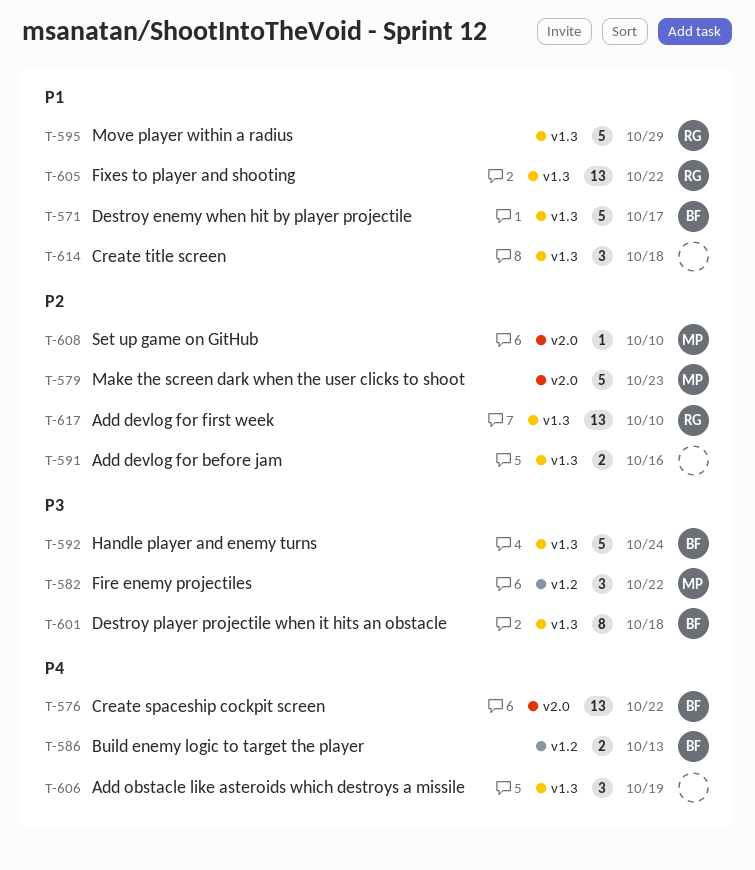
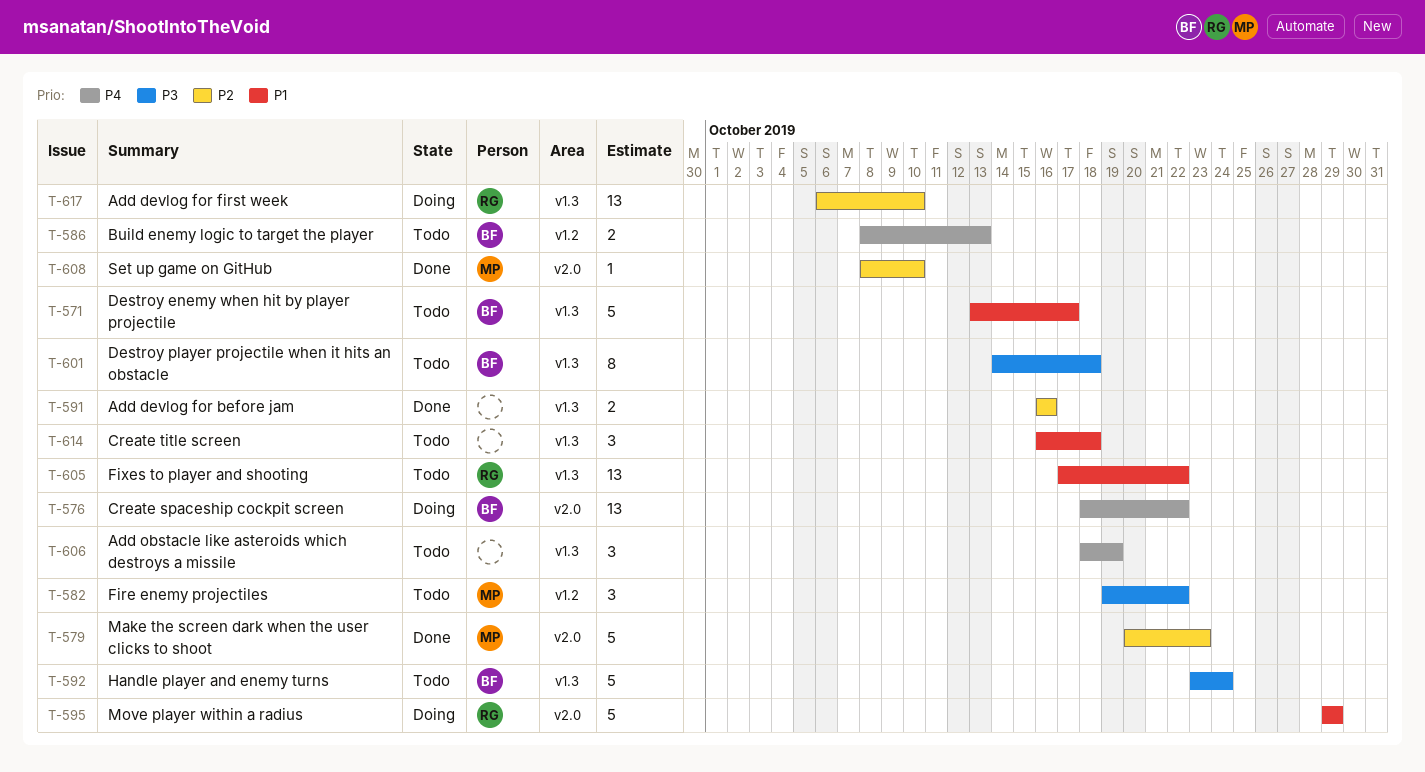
T-595, label: v1.3 -> v2.0

